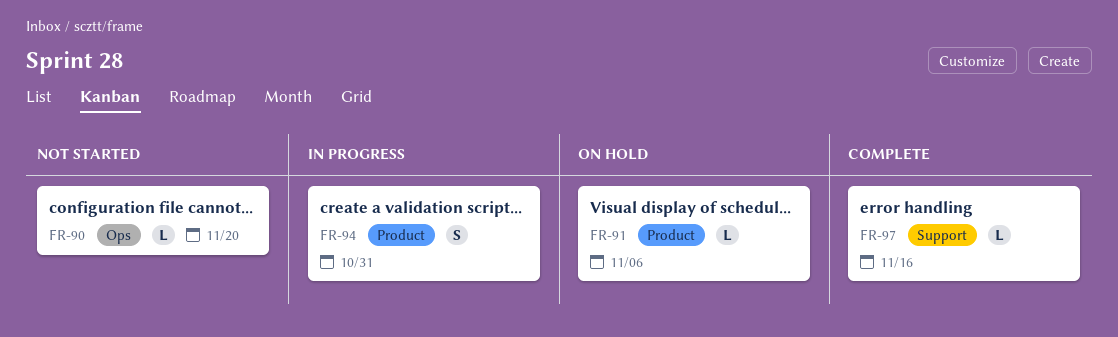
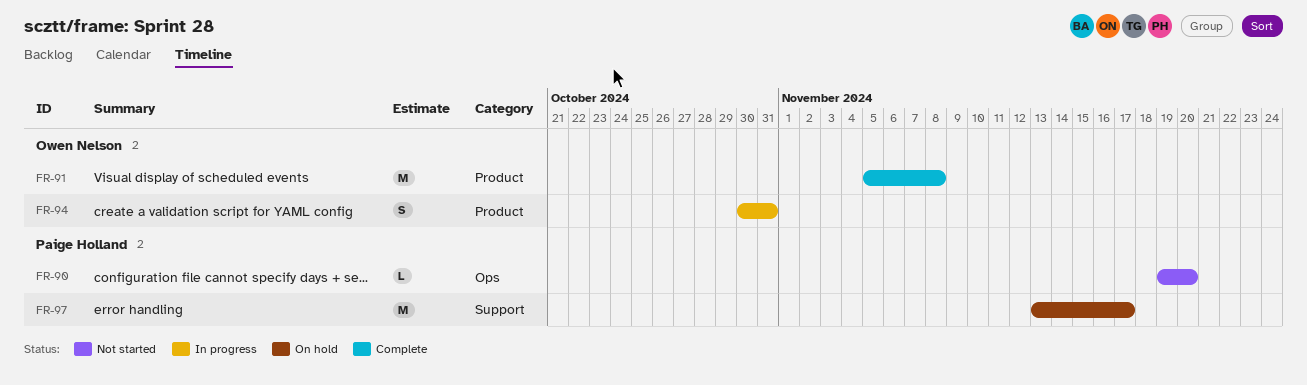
FR-91, status: On hold -> Complete
FR-91, estimate: L -> M
FR-91, due: Nov 6 -> Nov 8
FR-97, status: Complete -> On hold
FR-97, estimate: L -> M
FR-97, due: Nov 16 -> Nov 17

